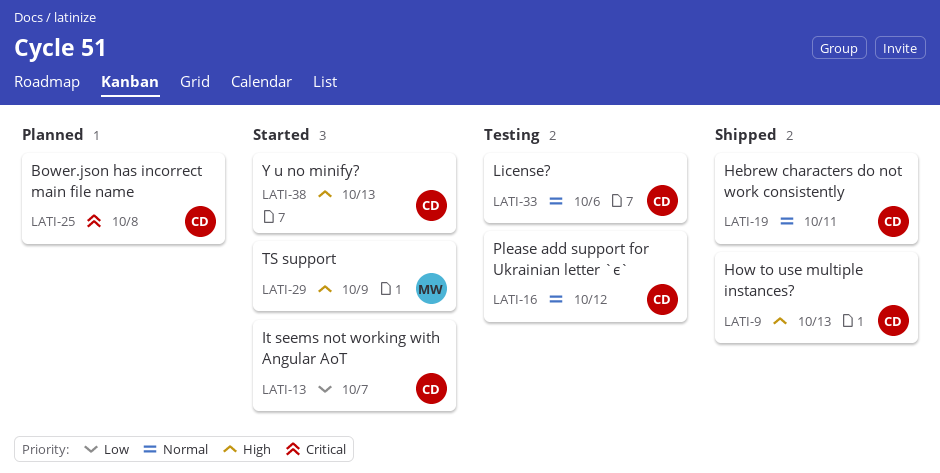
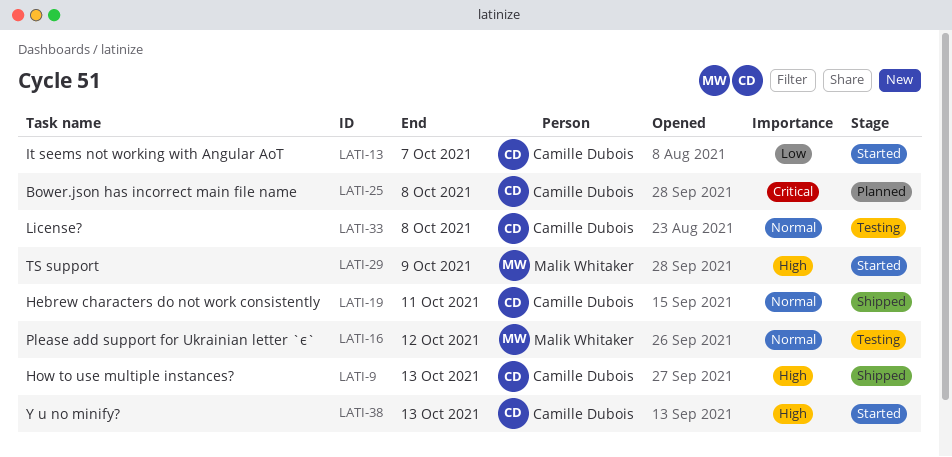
LATI-16, owner: Camille Dubois -> Malik Whitaker
LATI-33, due: Oct 6 -> Oct 8

